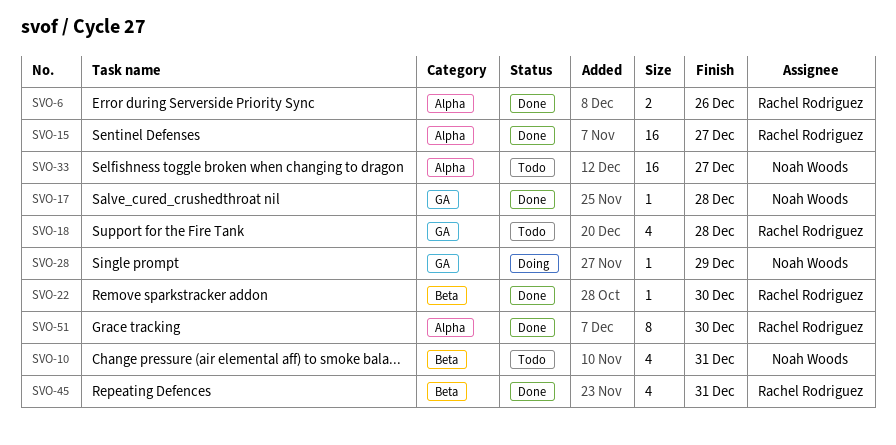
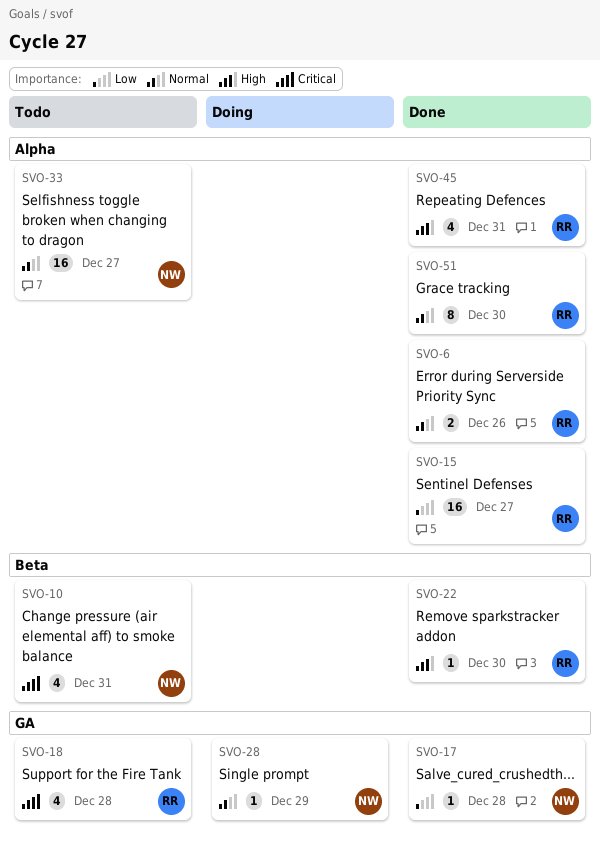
SVO-45, label: Beta -> Alpha

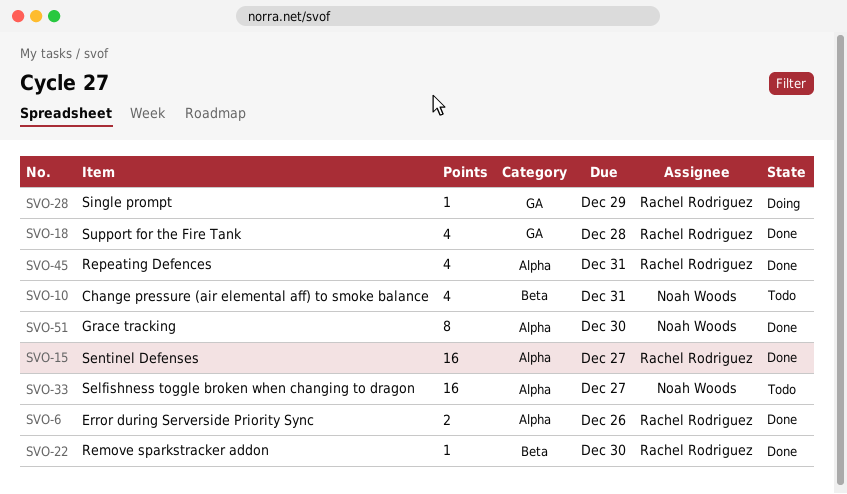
SVO-17: present -> none
SVO-18, status: Todo -> Done
SVO-28, owner: Noah Woods -> Rachel Rodriguez
SVO-51, owner: Rachel Rodriguez -> Noah Woods

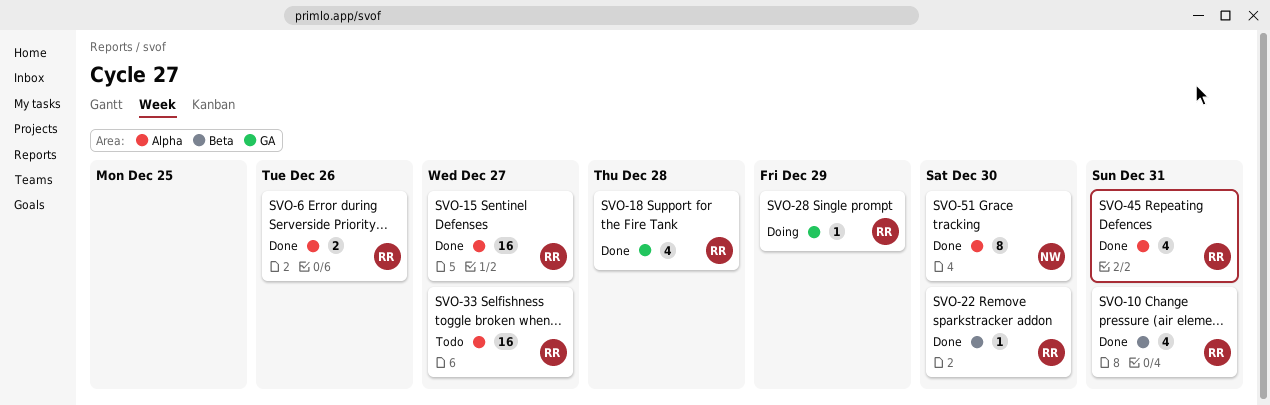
SVO-10, status: Todo -> Done
SVO-10, owner: Noah Woods -> Rachel Rodriguez
SVO-33, owner: Noah Woods -> Rachel Rodriguez

